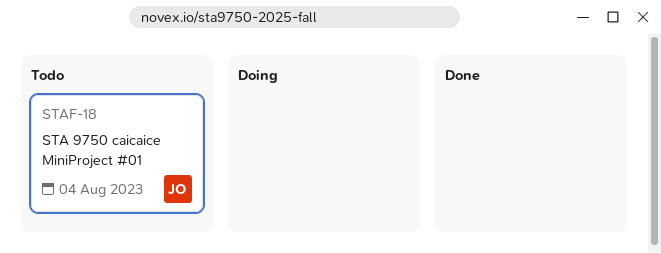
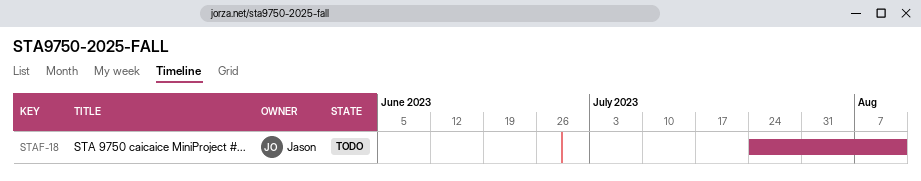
STAF-18, due: Aug 4 -> Aug 11

